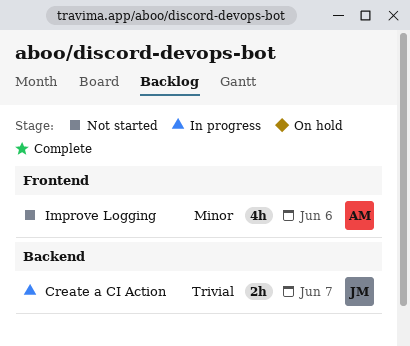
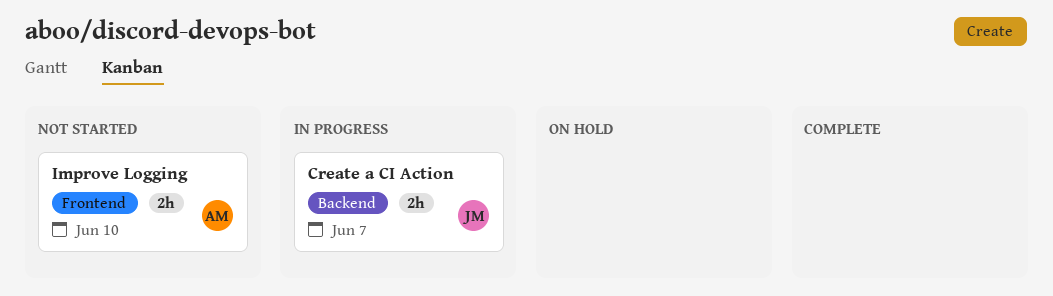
Improve Logging, estimate: 4h -> 2h
Improve Logging, due: Jun 6 -> Jun 10

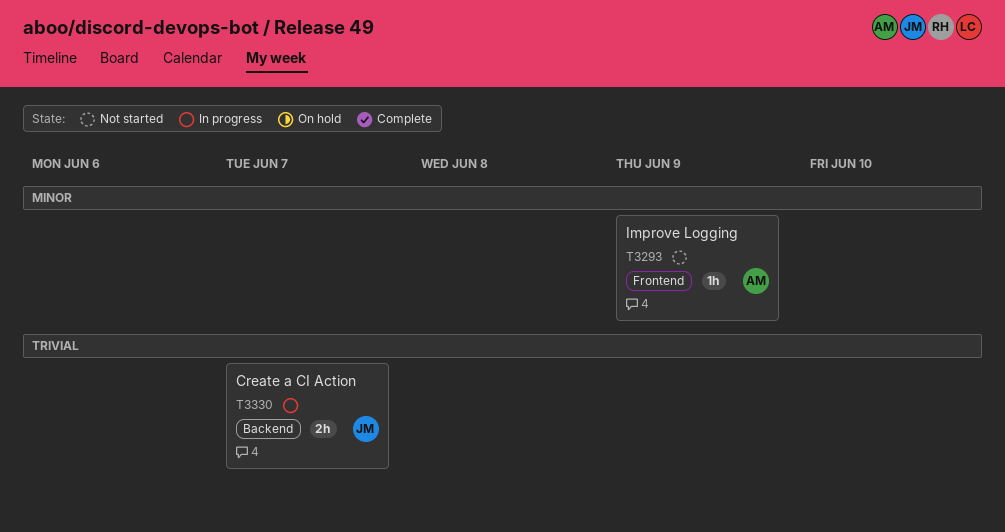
Improve Logging, estimate: 2h -> 1h
Improve Logging, due: Jun 10 -> Jun 9

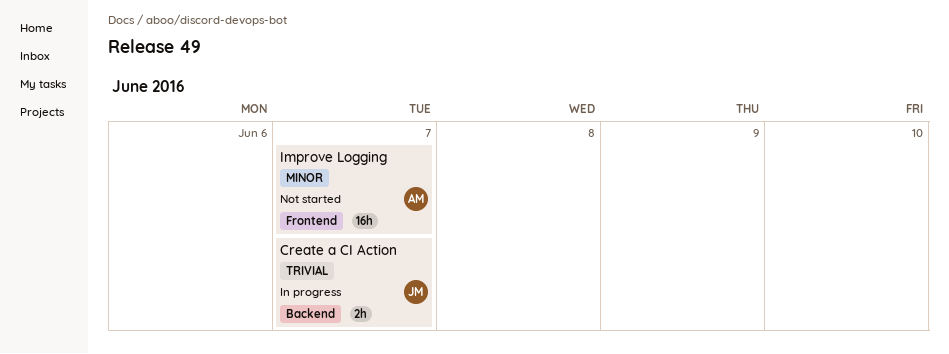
Improve Logging, estimate: 1h -> 16h
Improve Logging, due: Jun 9 -> Jun 7

